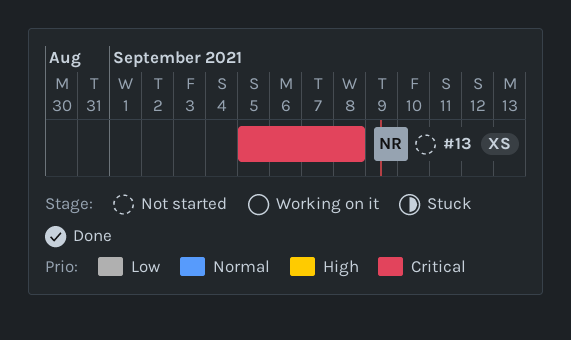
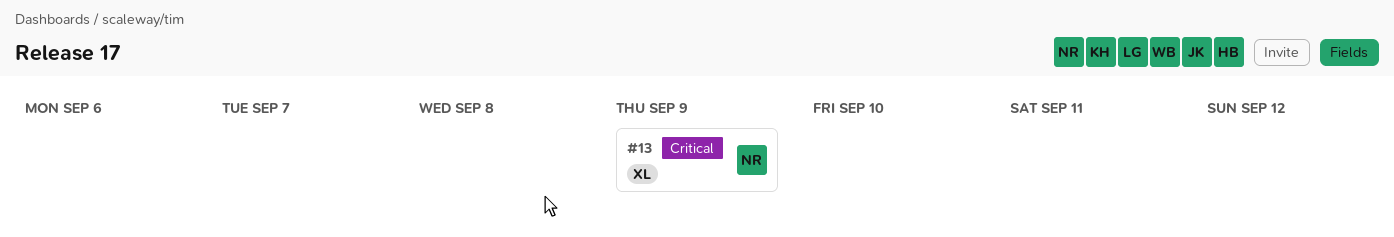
#13, estimate: XS -> XL
#13, due: Sep 8 -> Sep 9

